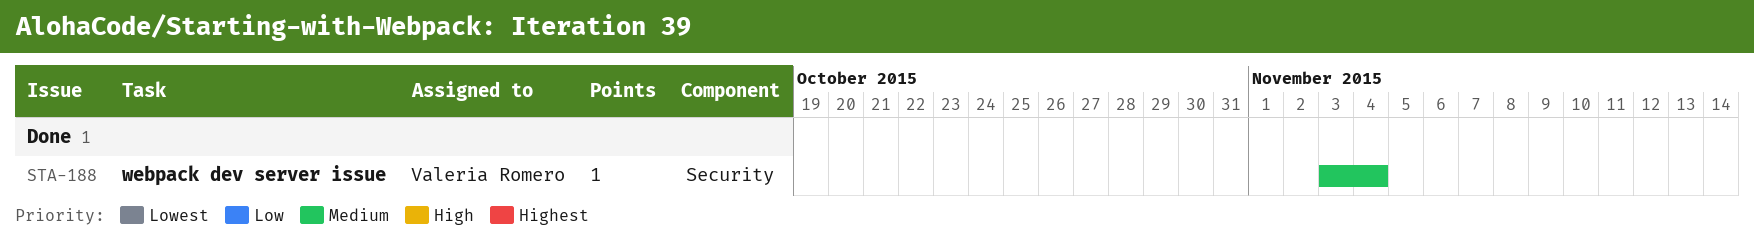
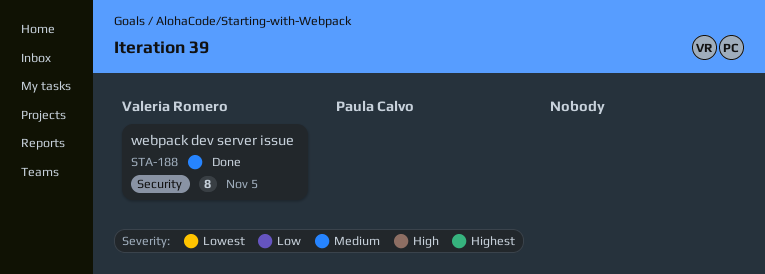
STA-188, estimate: 1 -> 8
STA-188, due: Nov 4 -> Nov 5

